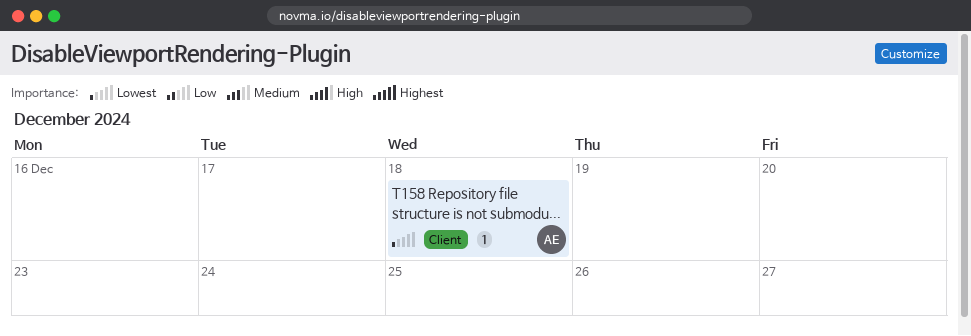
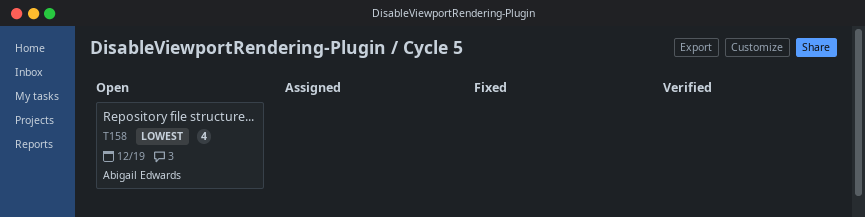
T158, estimate: 1 -> 4
T158, due: Dec 18 -> Dec 19

